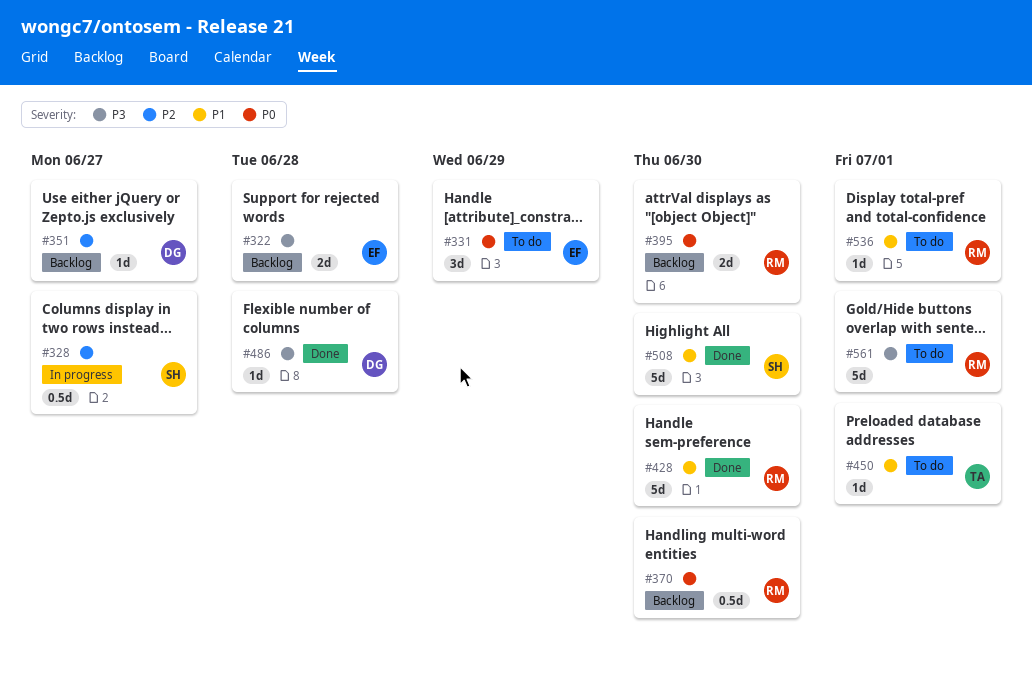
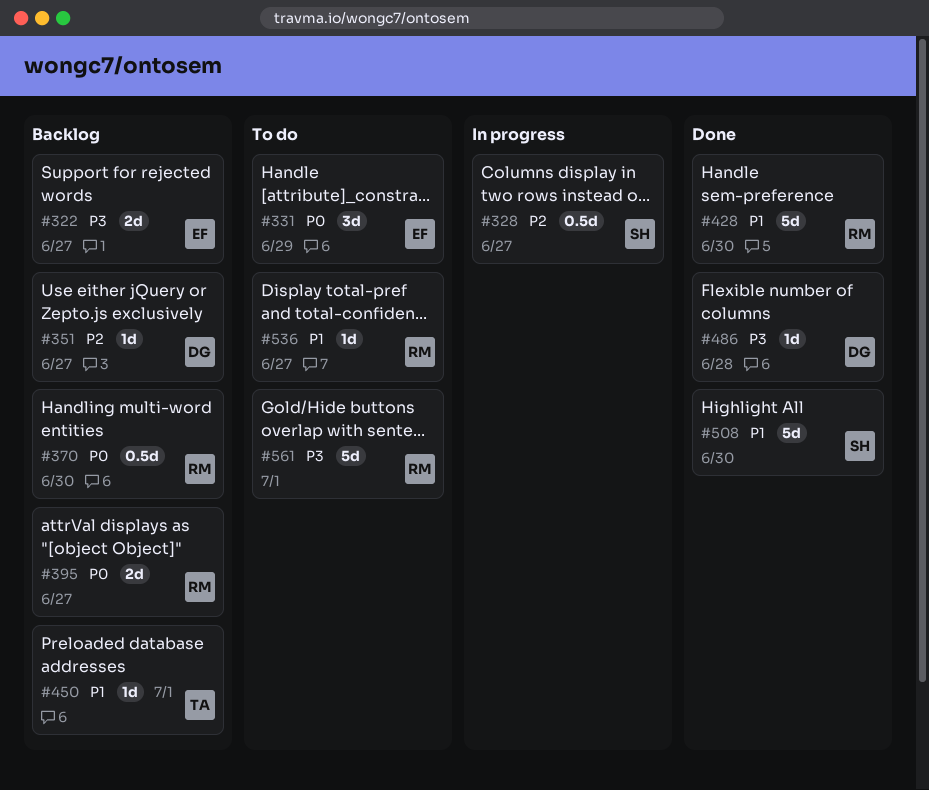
#322, due: Jun 28 -> Jun 27
#395, due: Jun 30 -> Jun 27
#450, status: To do -> Backlog
#536, due: Jul 1 -> Jun 27

